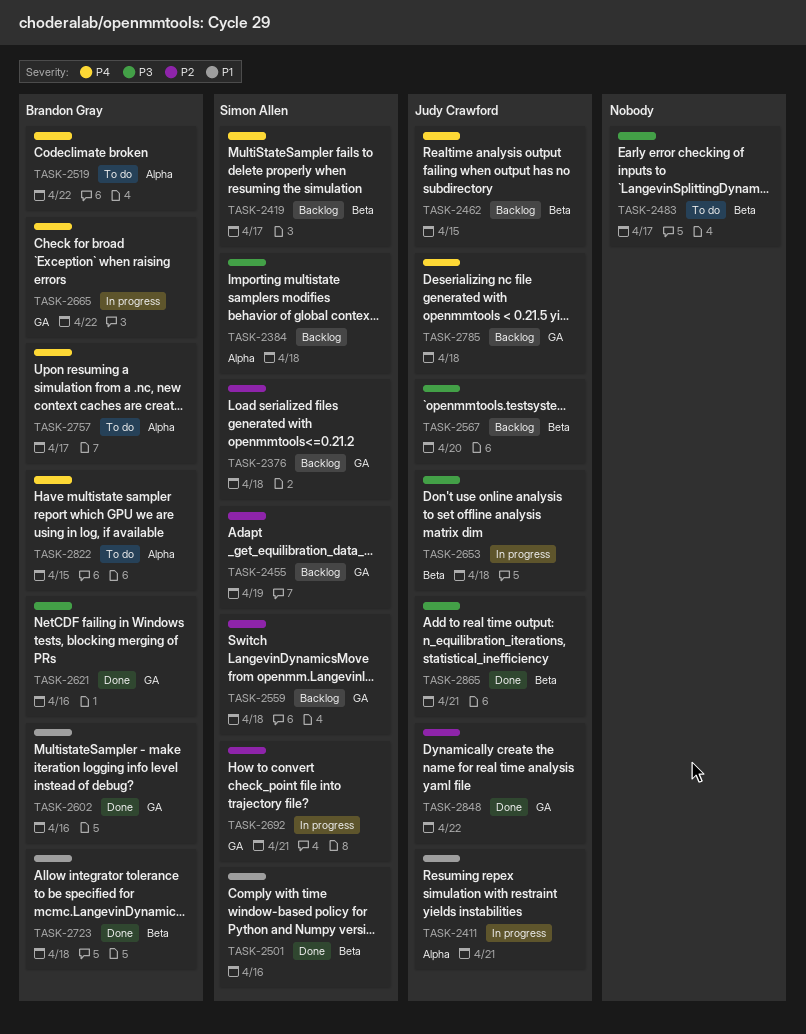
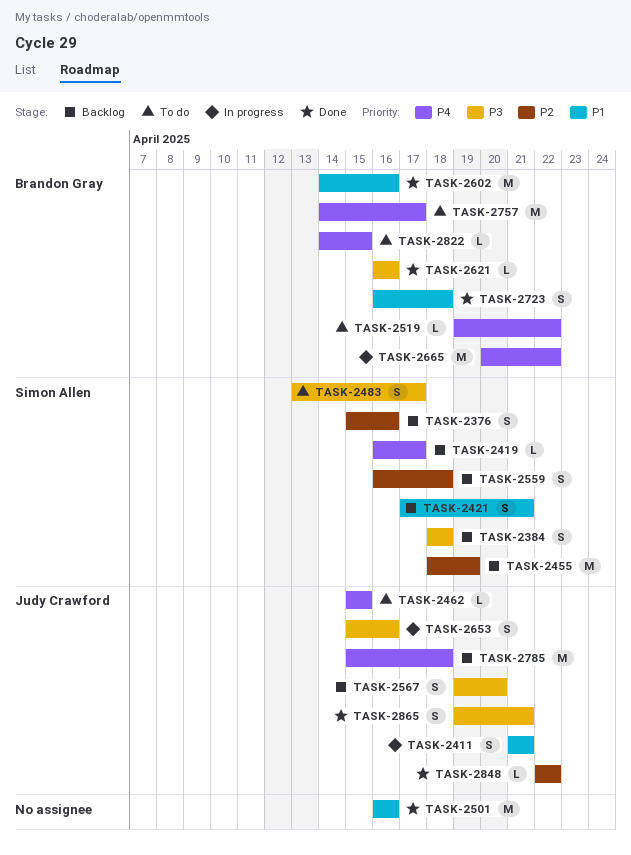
TASK-2376, due: Apr 18 -> Apr 16
TASK-2421: none -> present
TASK-2462, status: Backlog -> To do
TASK-2483, owner: none -> Simon Allen
TASK-2501, owner: Simon Allen -> none
TASK-2653, due: Apr 18 -> Apr 16
TASK-2692: present -> none

